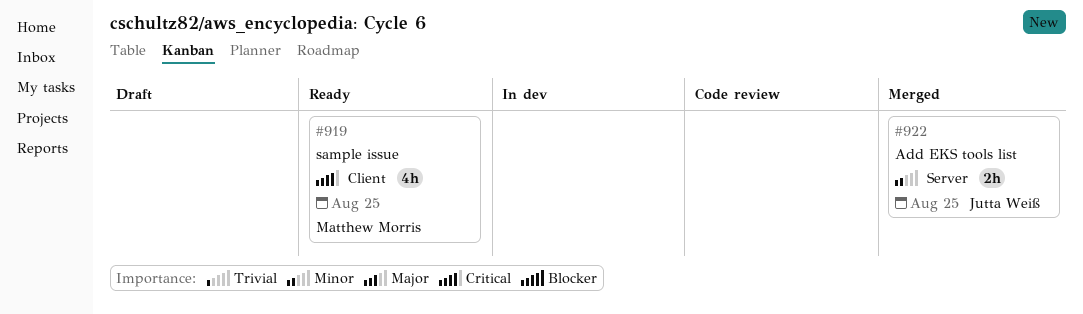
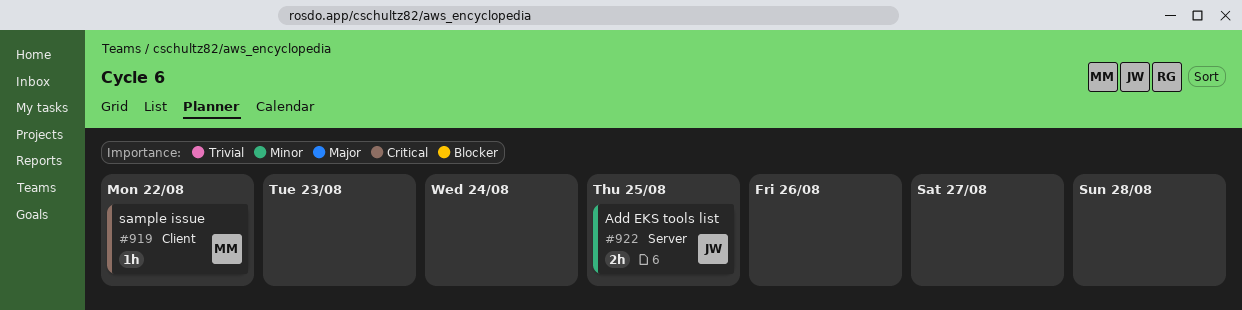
#919, estimate: 4h -> 1h
#919, due: Aug 25 -> Aug 22

